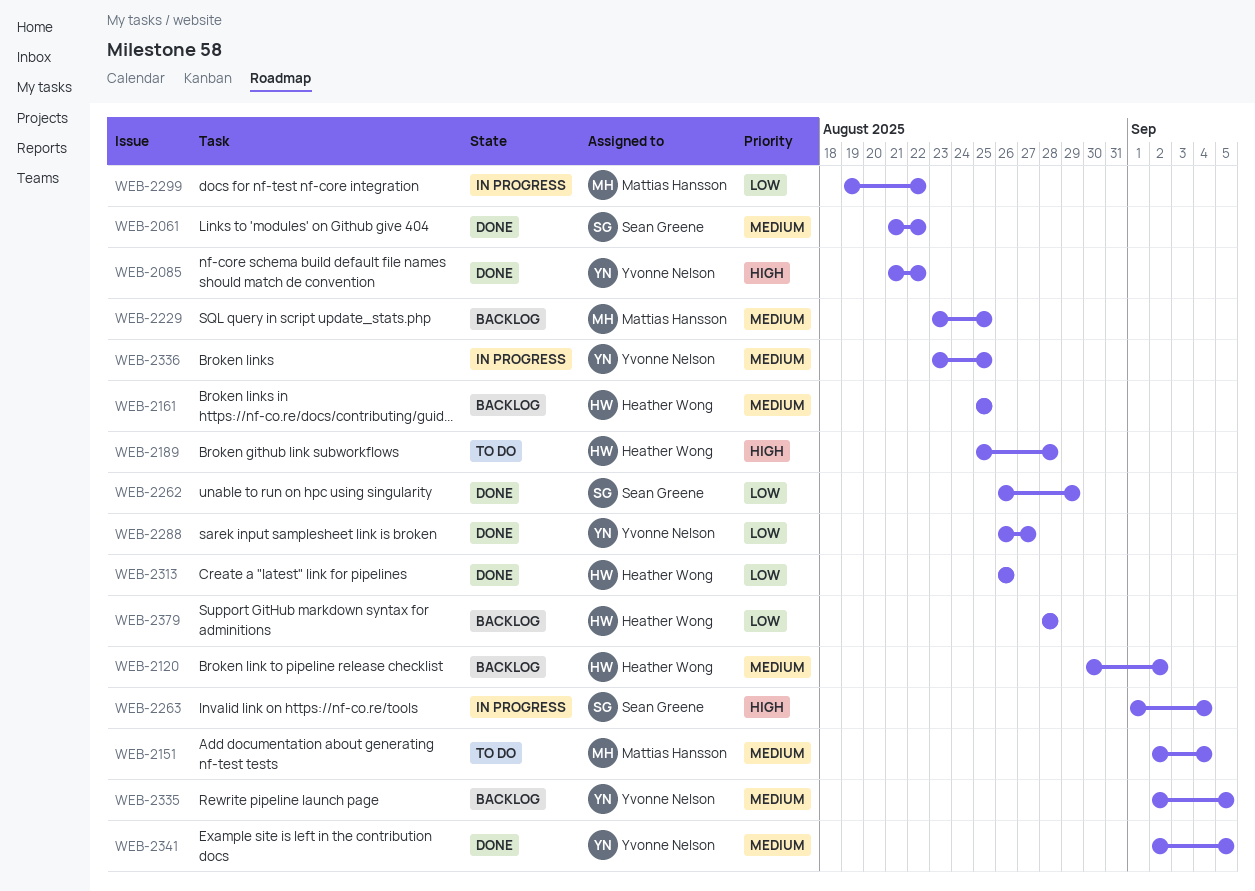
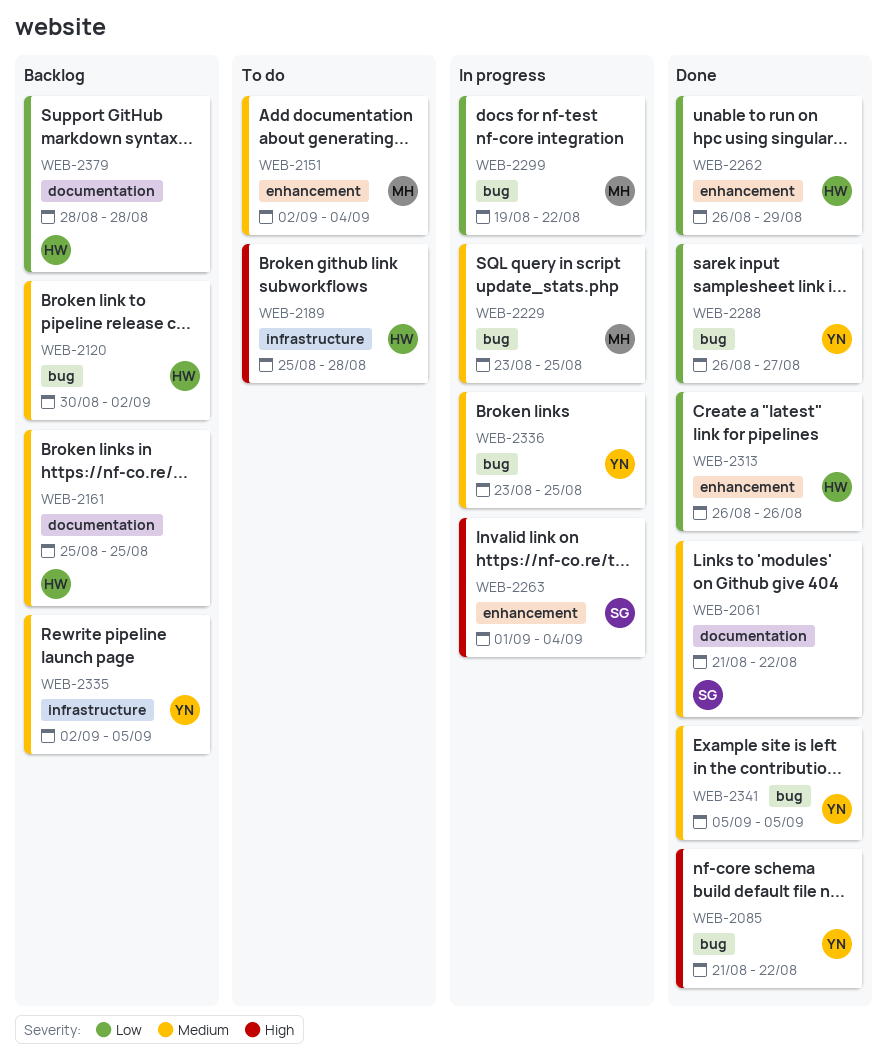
WEB-2229, status: Backlog -> In progress
WEB-2262, owner: Sean Greene -> Heather Wong
WEB-2341, start: Sep 2 -> Sep 5

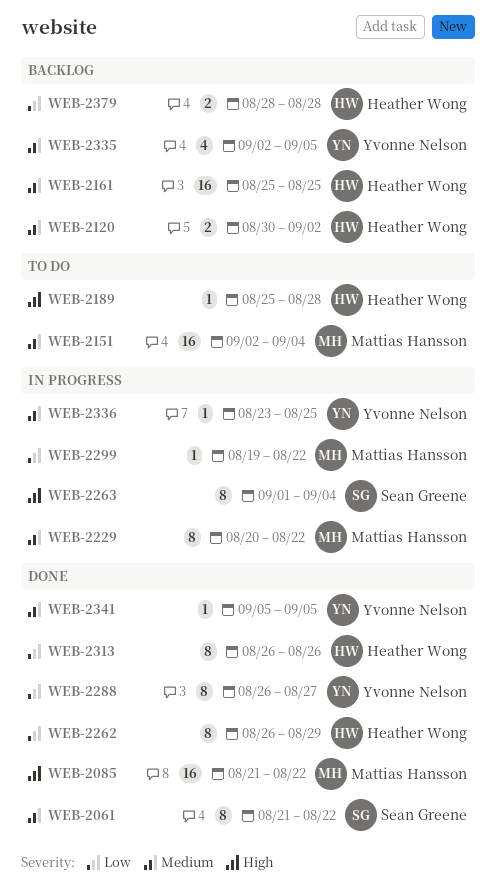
WEB-2085, owner: Yvonne Nelson -> Mattias Hansson
WEB-2229, start: Aug 23 -> Aug 20
WEB-2229, due: Aug 25 -> Aug 22

